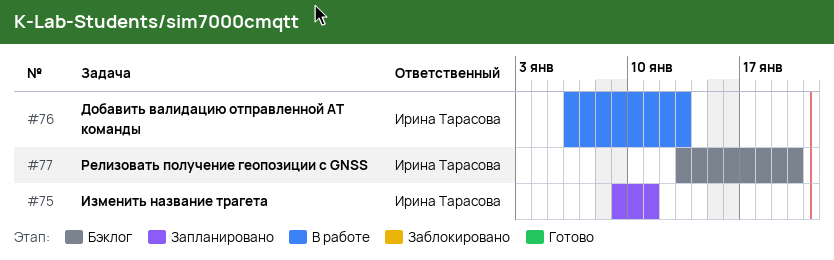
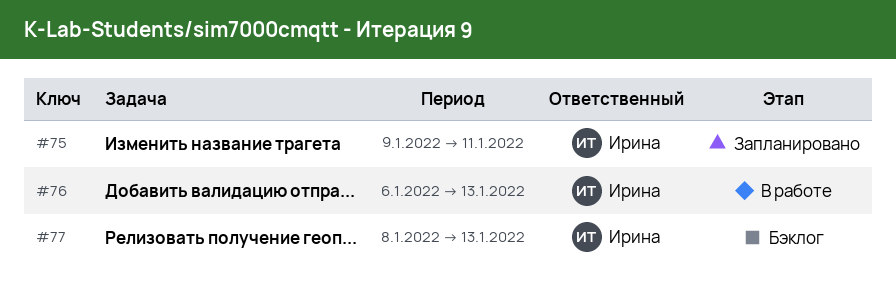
#77, start: Jan 13 -> Jan 8
#77, due: Jan 20 -> Jan 13

